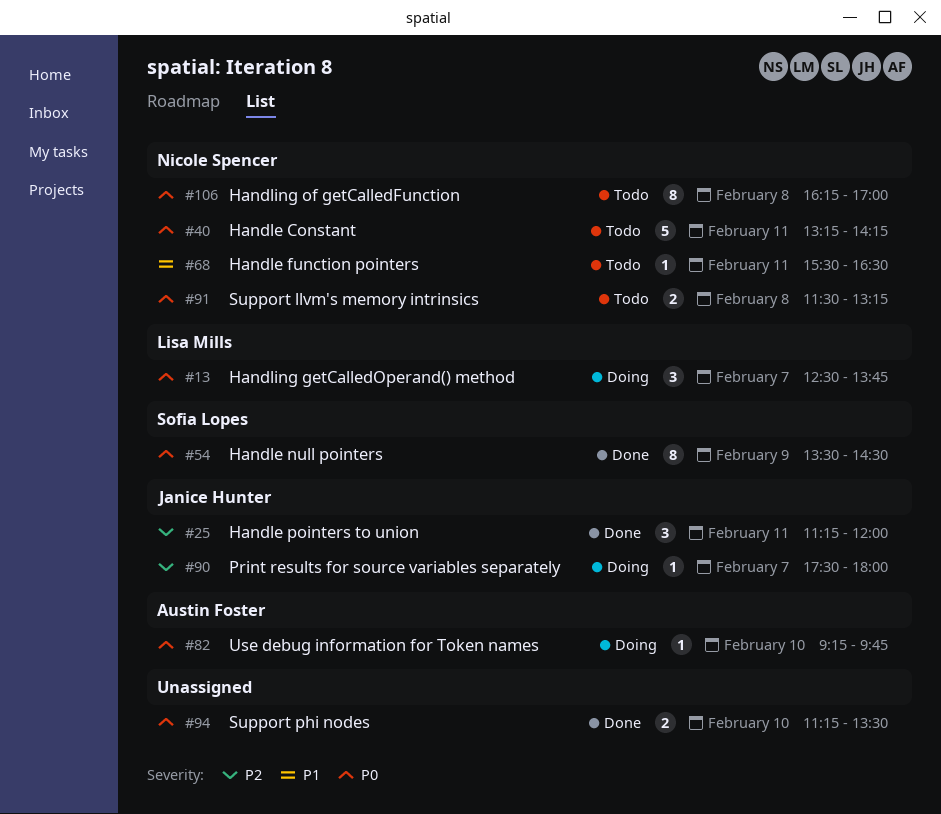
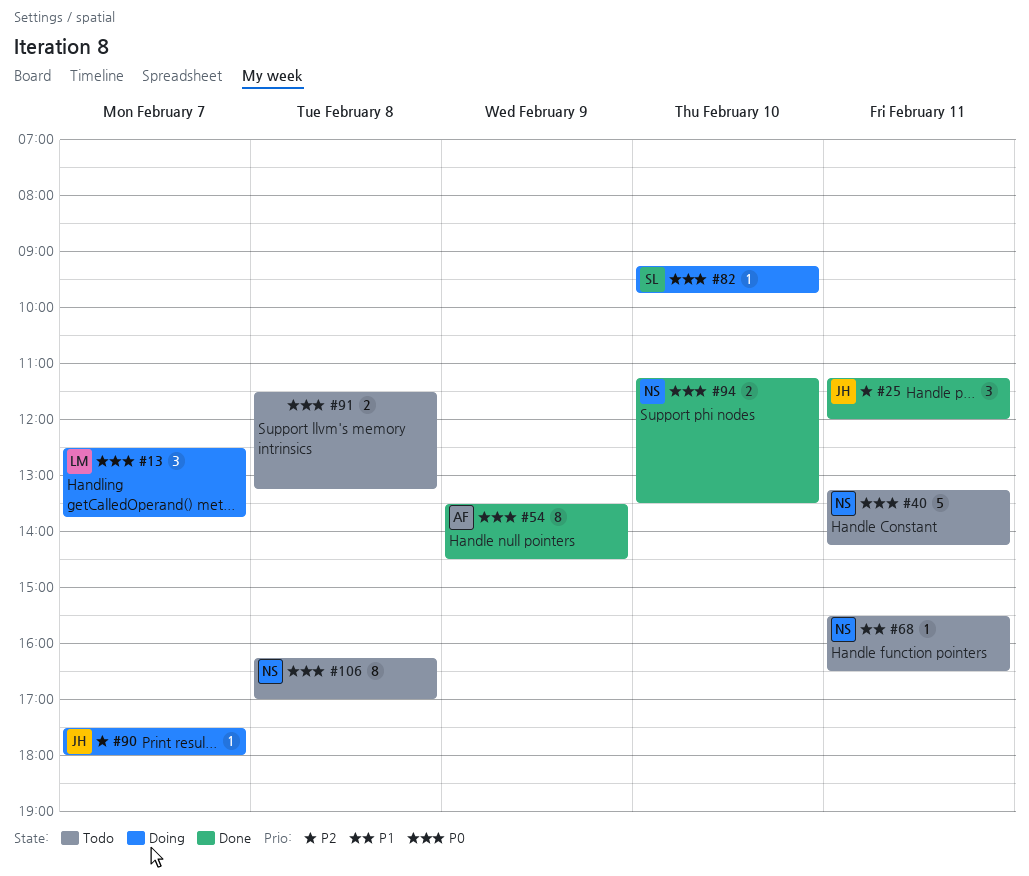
#54, owner: Sofia Lopes -> Austin Foster
#82, owner: Austin Foster -> Sofia Lopes
#91, owner: Nicole Spencer -> none
#94, owner: none -> Nicole Spencer

